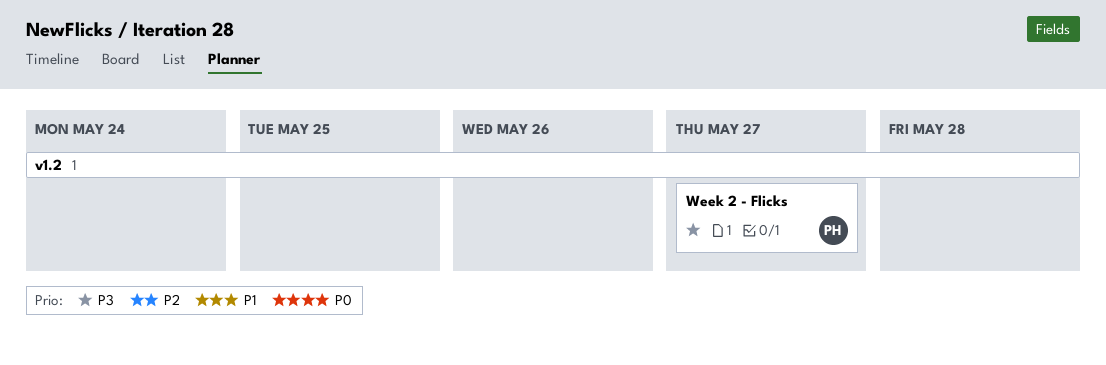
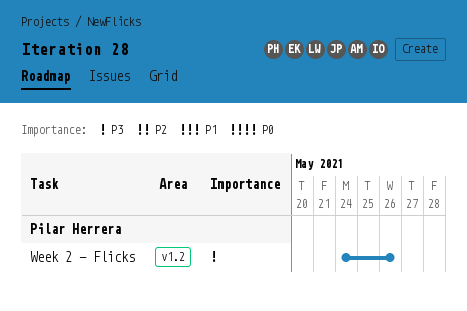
Week 2 - Flicks, due: May 27 -> May 26

